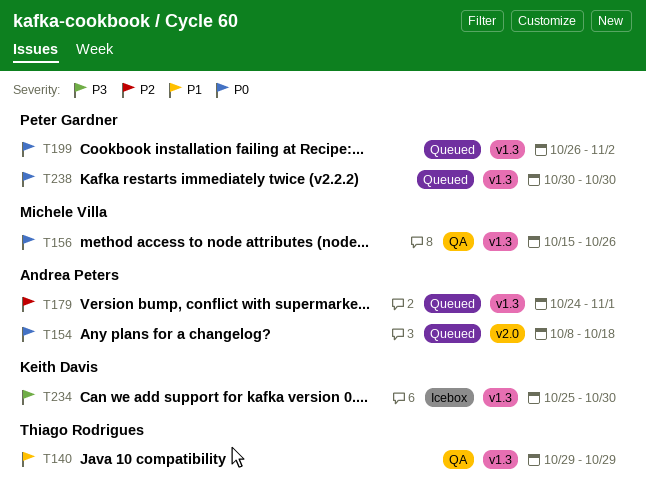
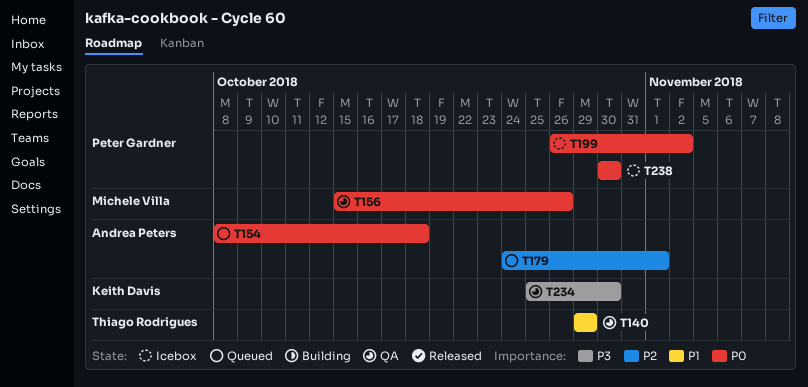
T199, status: Queued -> Icebox
T234, status: Icebox -> QA
T238, status: Queued -> Icebox

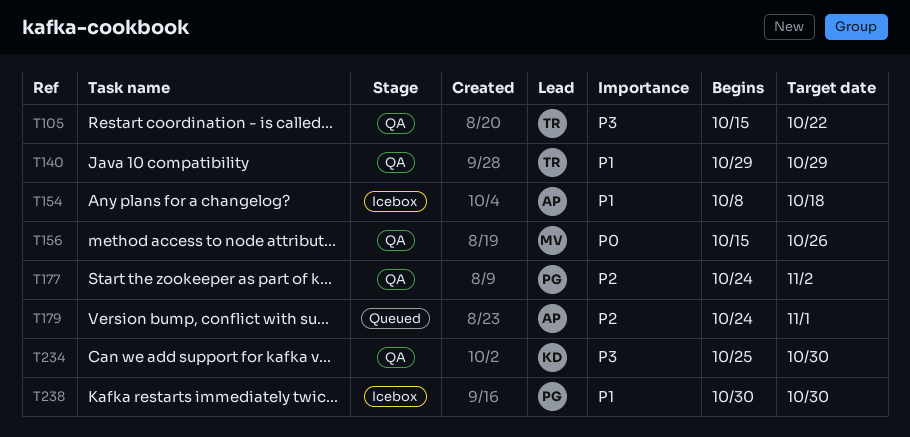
T105: none -> present
T154, status: Queued -> Icebox
T154, priority: P0 -> P1
T177: none -> present
T199: present -> none
T238, priority: P0 -> P1

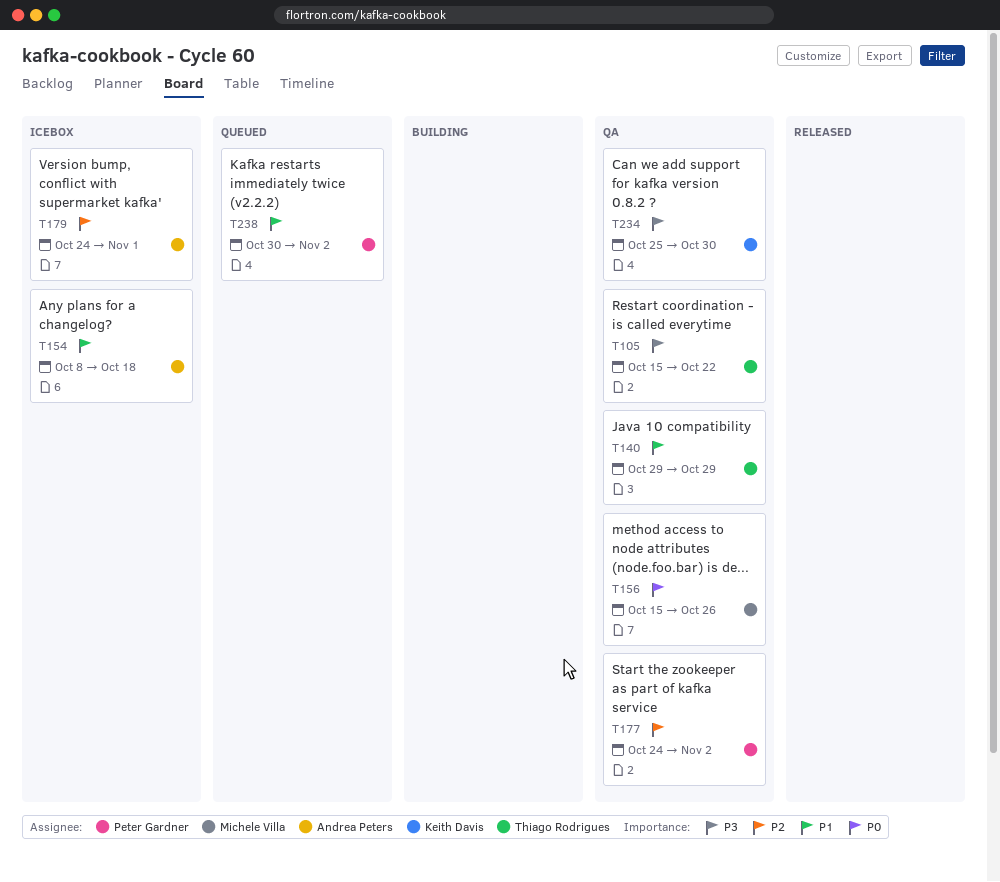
T179, status: Queued -> Icebox
T238, status: Icebox -> Queued
T238, due: Oct 30 -> Nov 2

